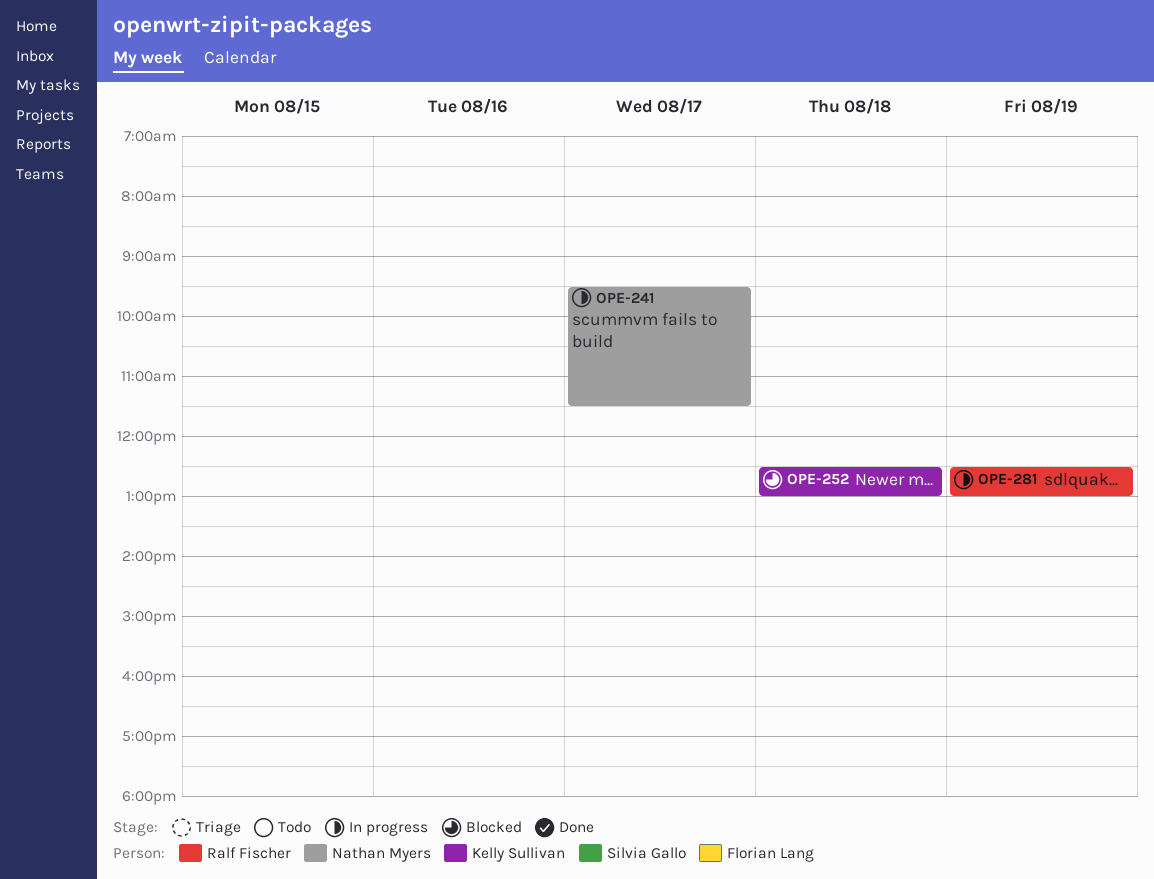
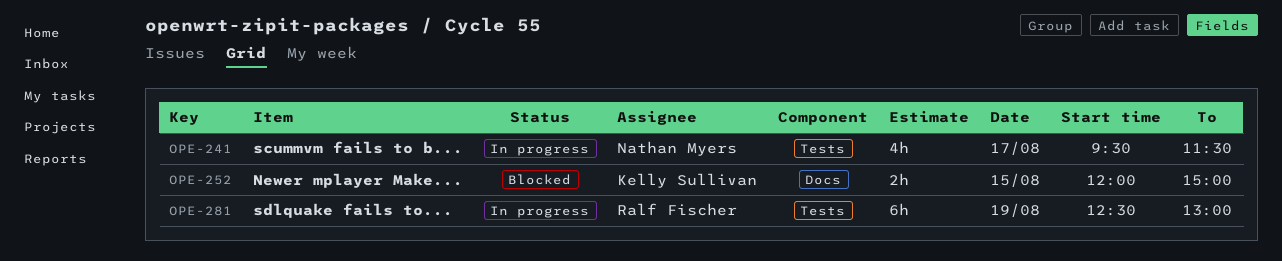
OPE-252, day: Aug 18 -> Aug 15
OPE-252, begins: 12:30 -> 12:00
OPE-252, ends: 13:00 -> 15:00

